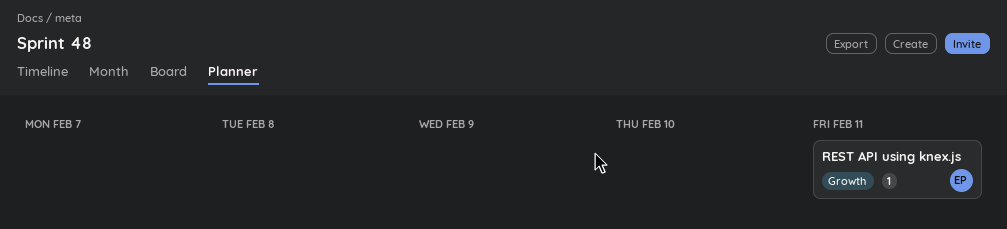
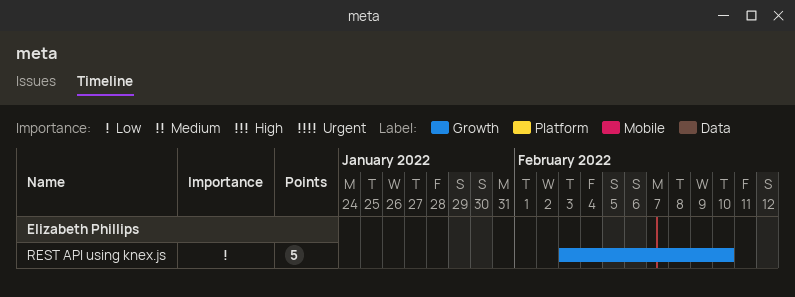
REST API using knex.js, estimate: 1 -> 5
REST API using knex.js, due: Feb 11 -> Feb 10

